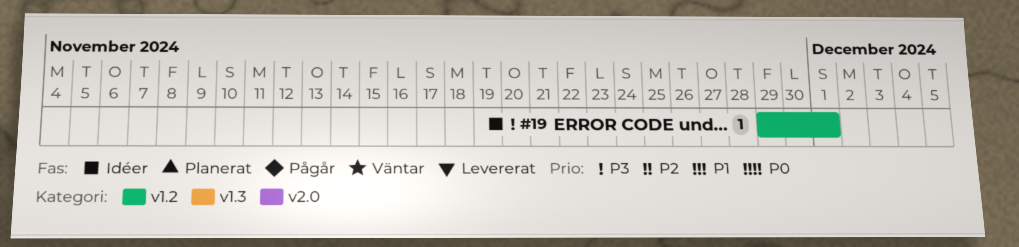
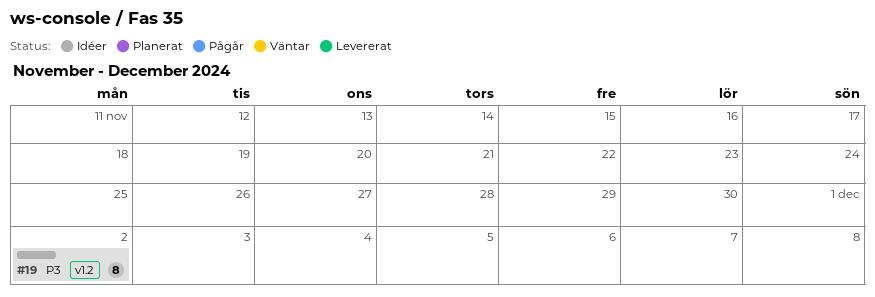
#19, estimate: 1 -> 8
#19, due: Dec 1 -> Dec 2

